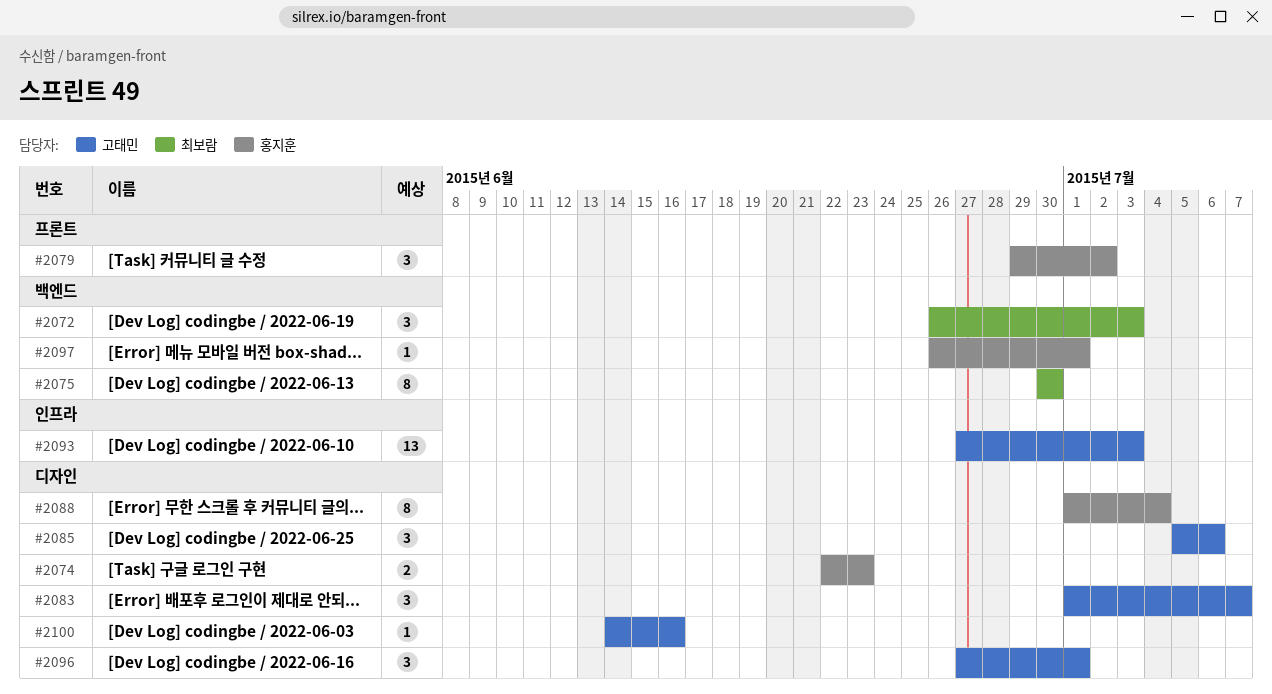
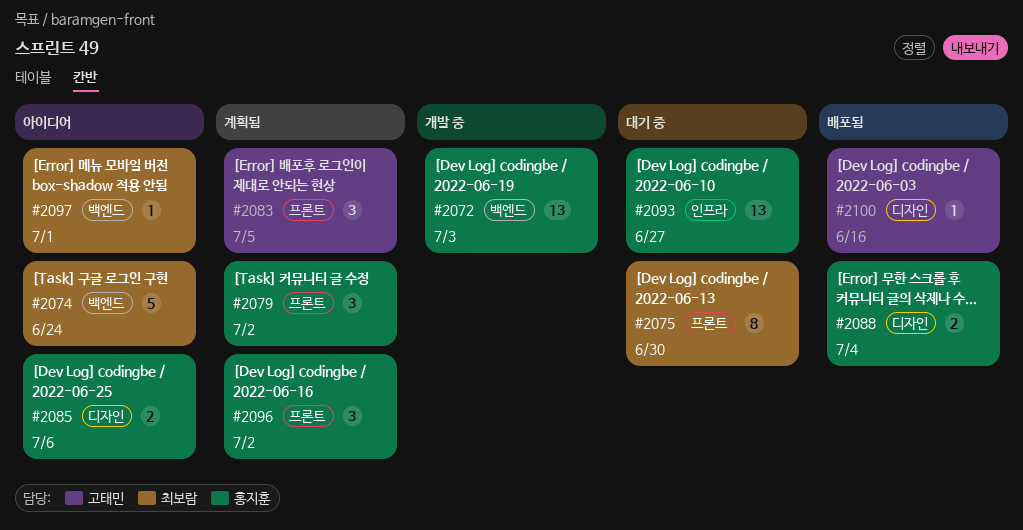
#2072, owner: 최보람 -> 홍지훈
#2072, estimate: 3 -> 13
#2074, owner: 홍지훈 -> 최보람
#2074, label: 디자인 -> 백엔드
#2074, estimate: 2 -> 5
#2074, due: Jun 23 -> Jun 24
#2075, label: 백엔드 -> 프론트
#2083, label: 디자인 -> 프론트
#2083, due: Jul 7 -> Jul 5
#2085, owner: 고태민 -> 홍지훈
#2085, estimate: 3 -> 2
#2088, estimate: 8 -> 2
#2093, owner: 고태민 -> 홍지훈
#2093, due: Jul 3 -> Jun 27
#2096, owner: 고태민 -> 홍지훈
#2096, label: 디자인 -> 프론트
#2096, due: Jul 1 -> Jul 2
#2097, owner: 홍지훈 -> 최보람

